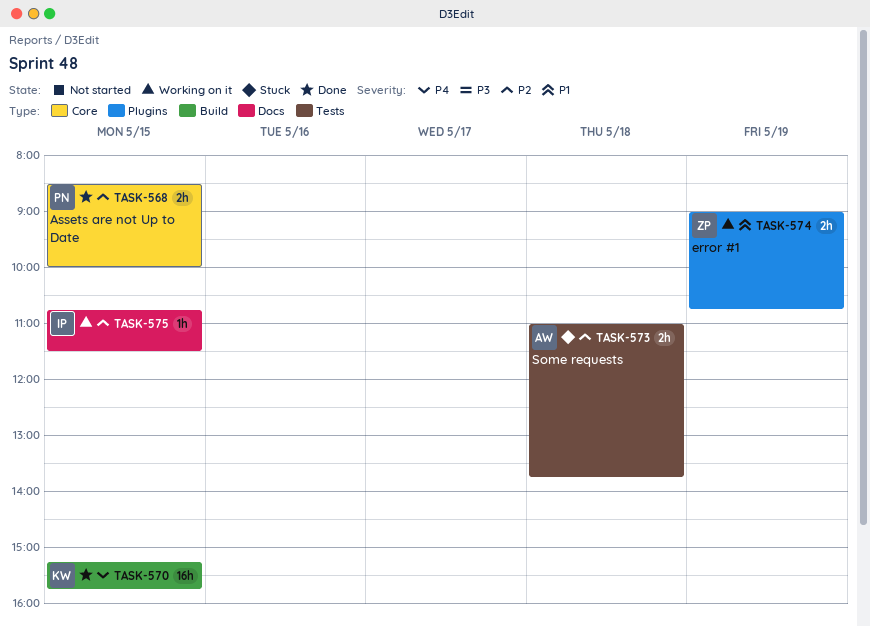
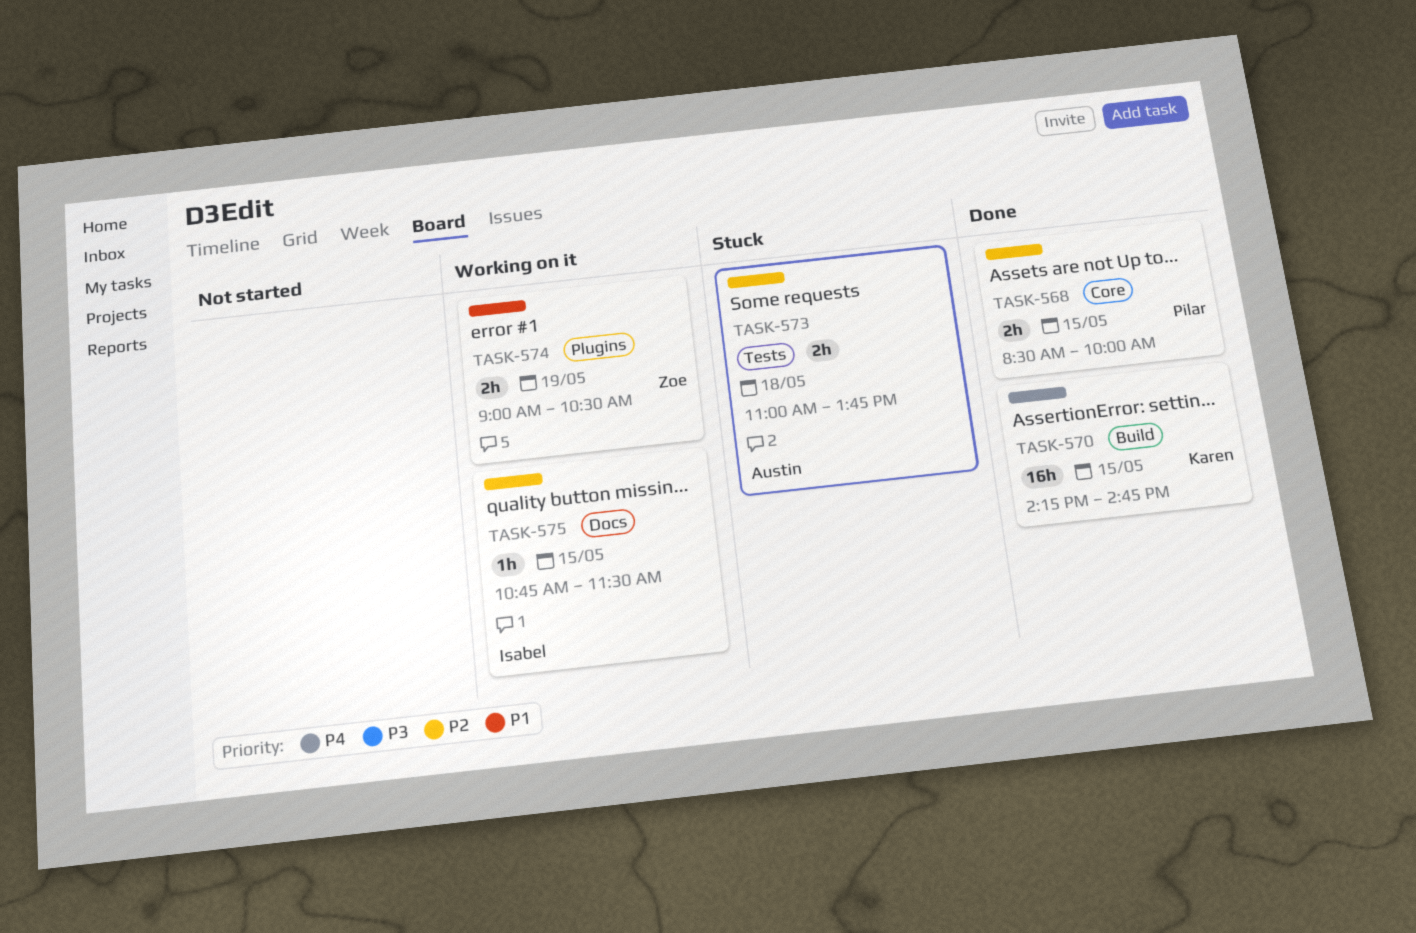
TASK-570, begins: 15:15 -> 14:15
TASK-570, ends: 15:45 -> 14:45
TASK-574, ends: 10:45 -> 10:30

